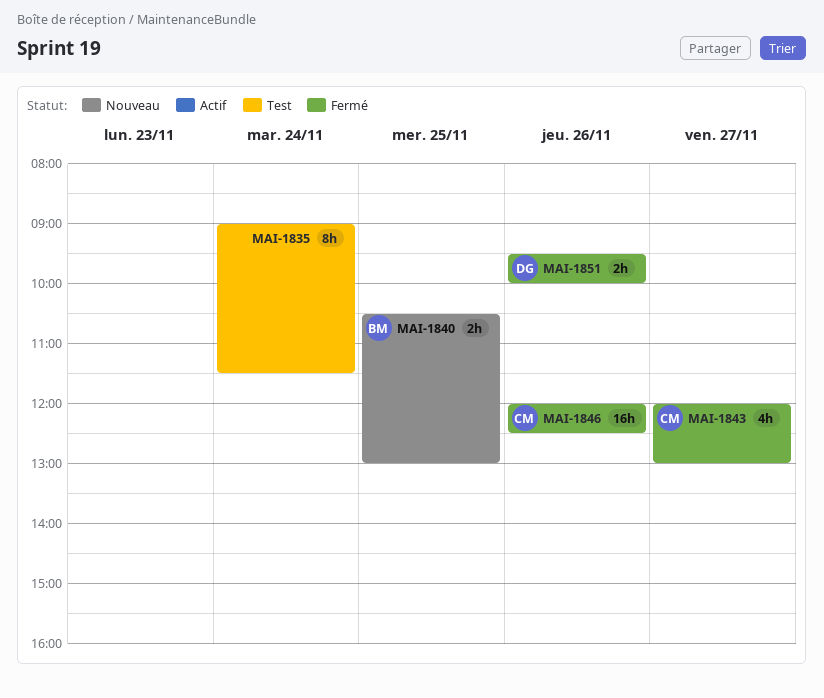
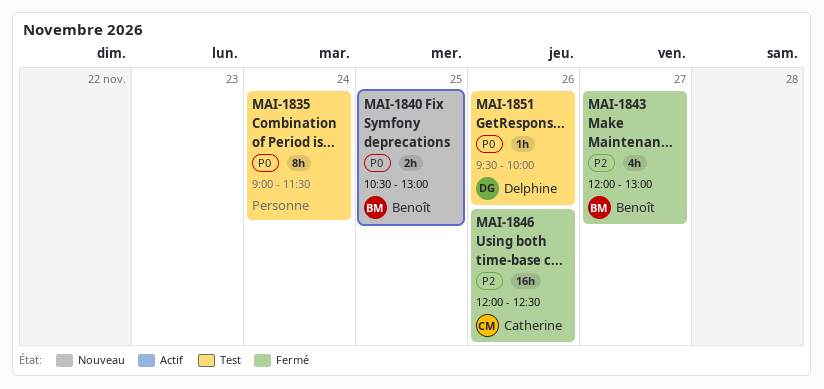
MAI-1843, owner: Catherine -> Benoît
MAI-1851, status: Fermé -> Test
MAI-1851, estimate: 2h -> 1h

